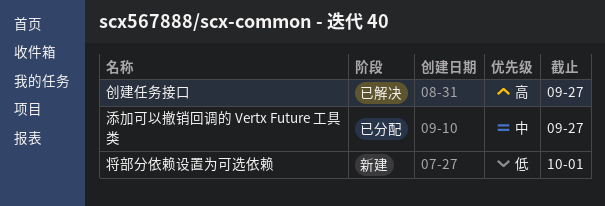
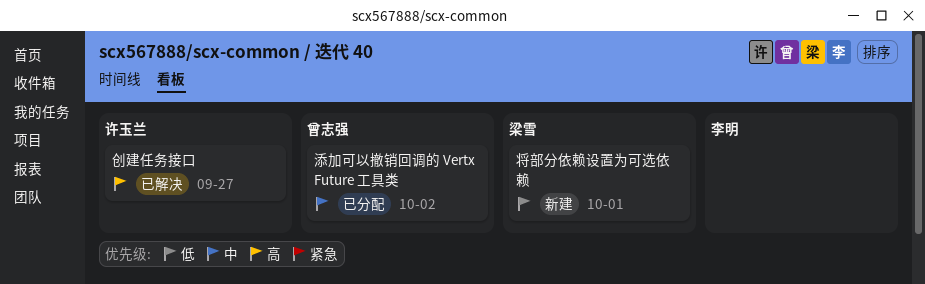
添加可以撤销回调的 Vertx Future 工具类, due: Sep 27 -> Oct 2

